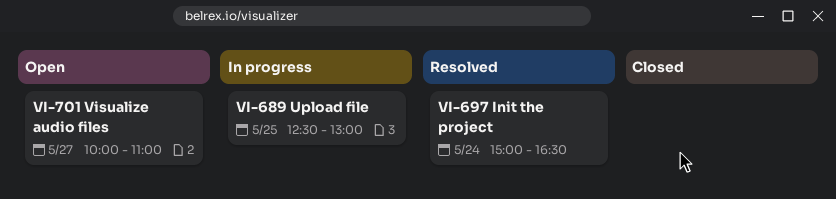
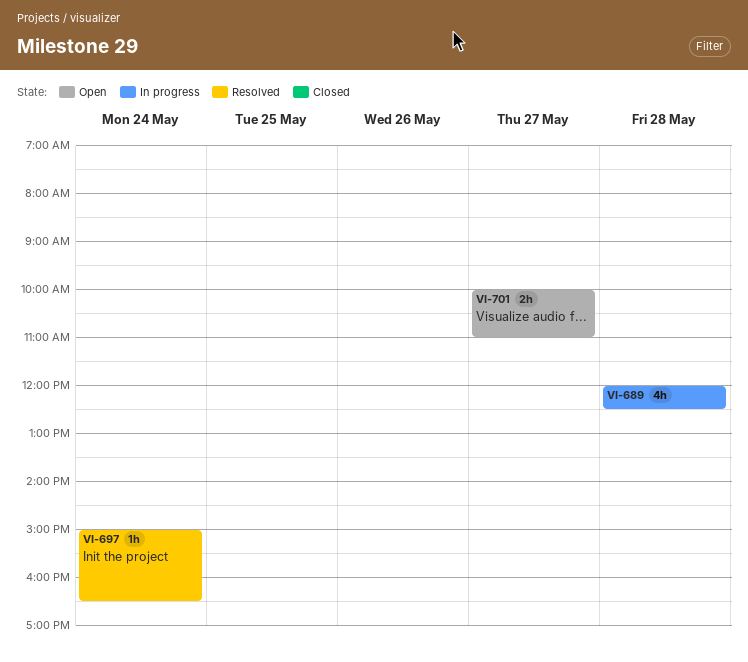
VI-689, day: May 25 -> May 28
VI-689, begins: 12:30 -> 12:00
VI-689, ends: 13:00 -> 12:30

